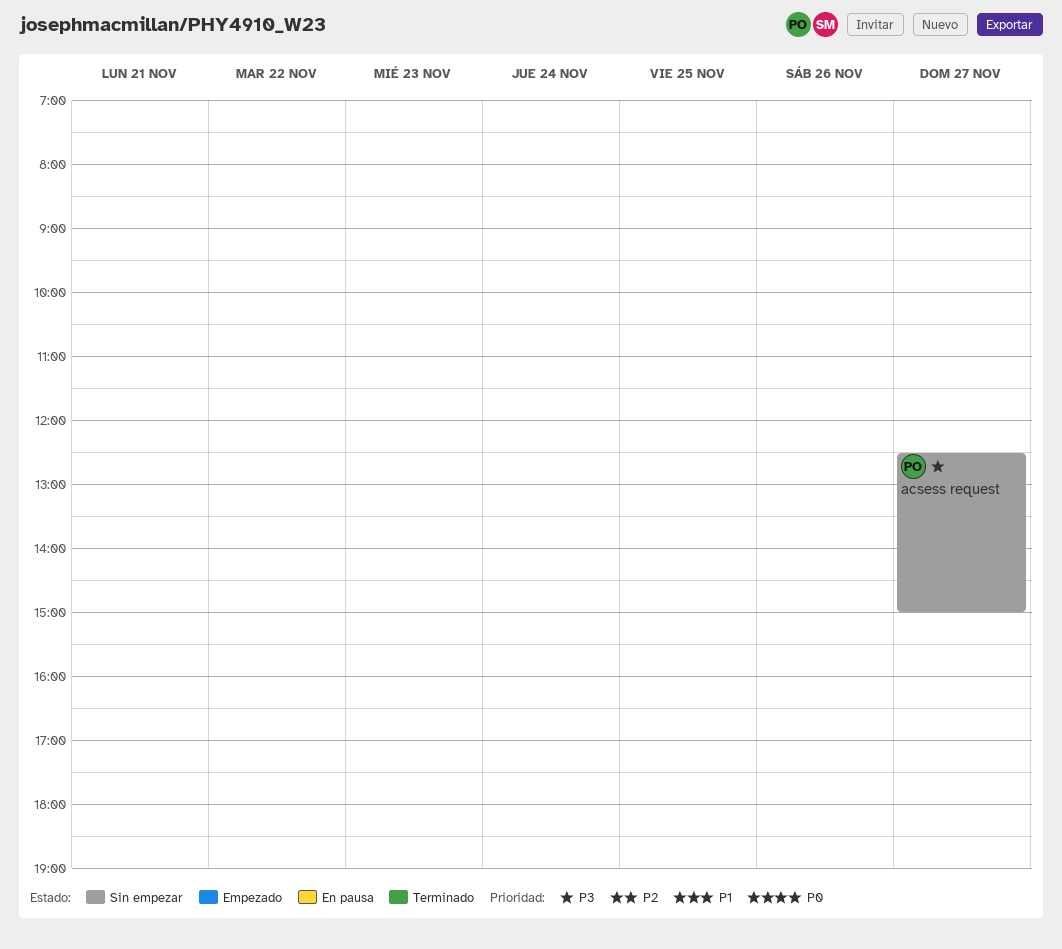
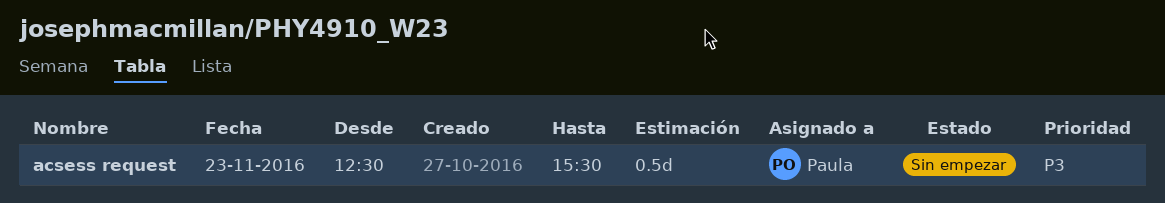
acsess request, day: Nov 27 -> Nov 23
acsess request, ends: 15:00 -> 15:30

